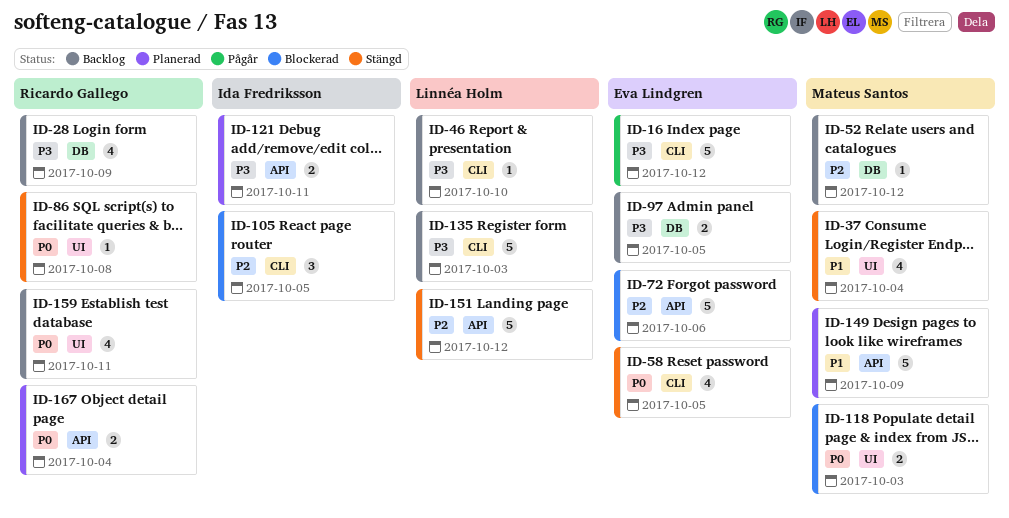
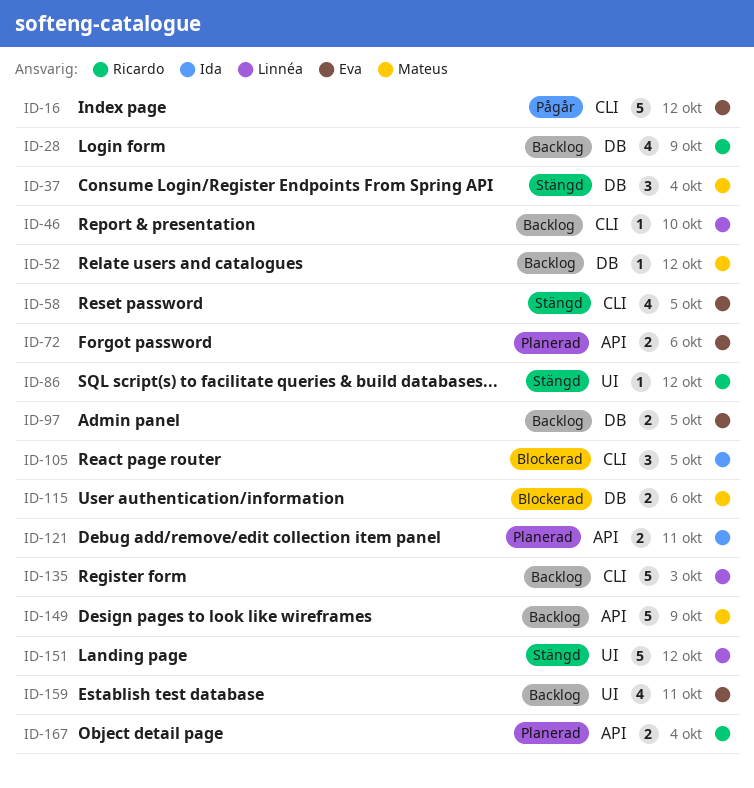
ID-37, label: UI -> DB
ID-37, estimate: 4 -> 3
ID-72, status: Blockerad -> Planerad
ID-72, estimate: 5 -> 2
ID-86, due: Oct 8 -> Oct 12
ID-115: none -> present
ID-118: present -> none
ID-149, status: Planerad -> Backlog
ID-151, label: API -> UI
ID-159, owner: Ricardo Gallego -> Eva Lindgren

